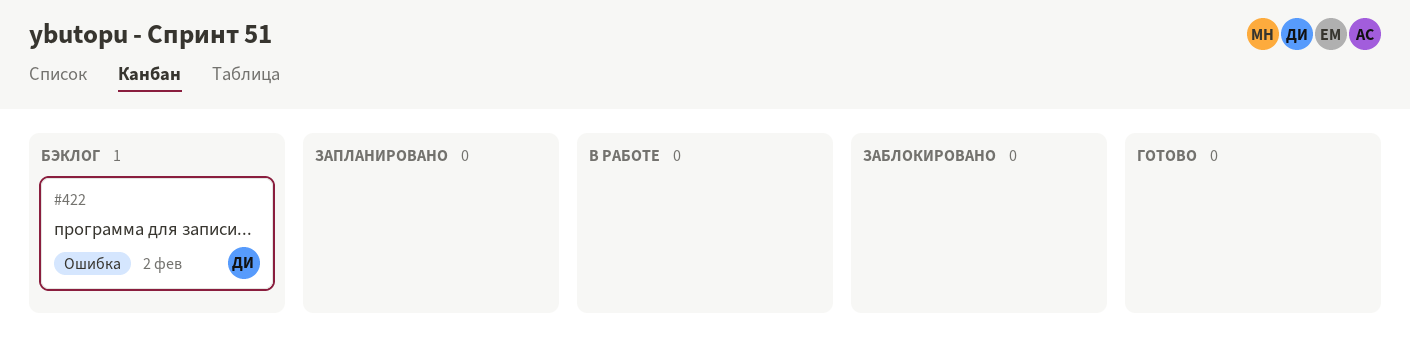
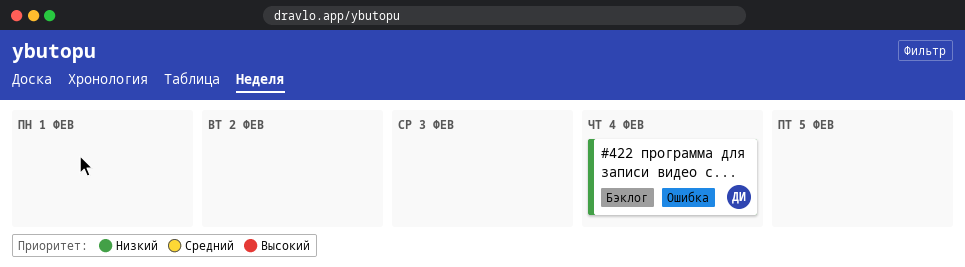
#422, due: Feb 2 -> Feb 4

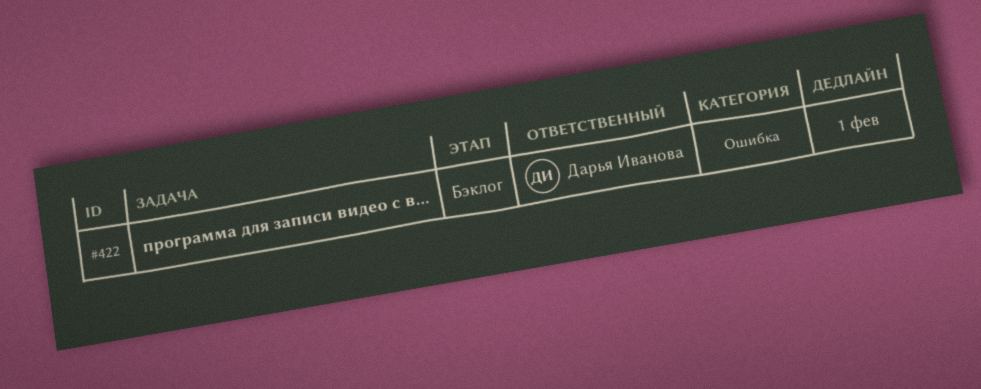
#422, due: Feb 4 -> Feb 1

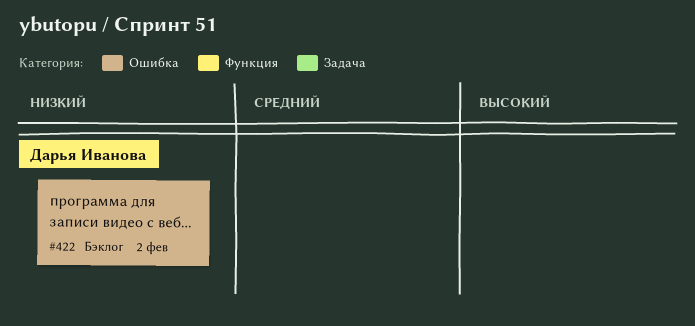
#422, due: Feb 1 -> Feb 2

